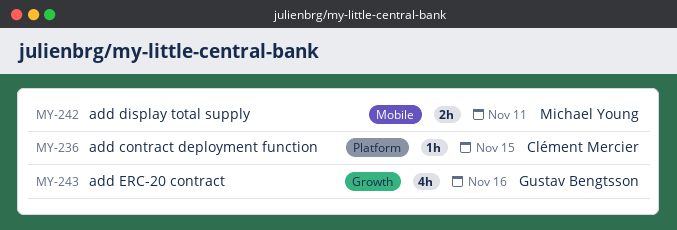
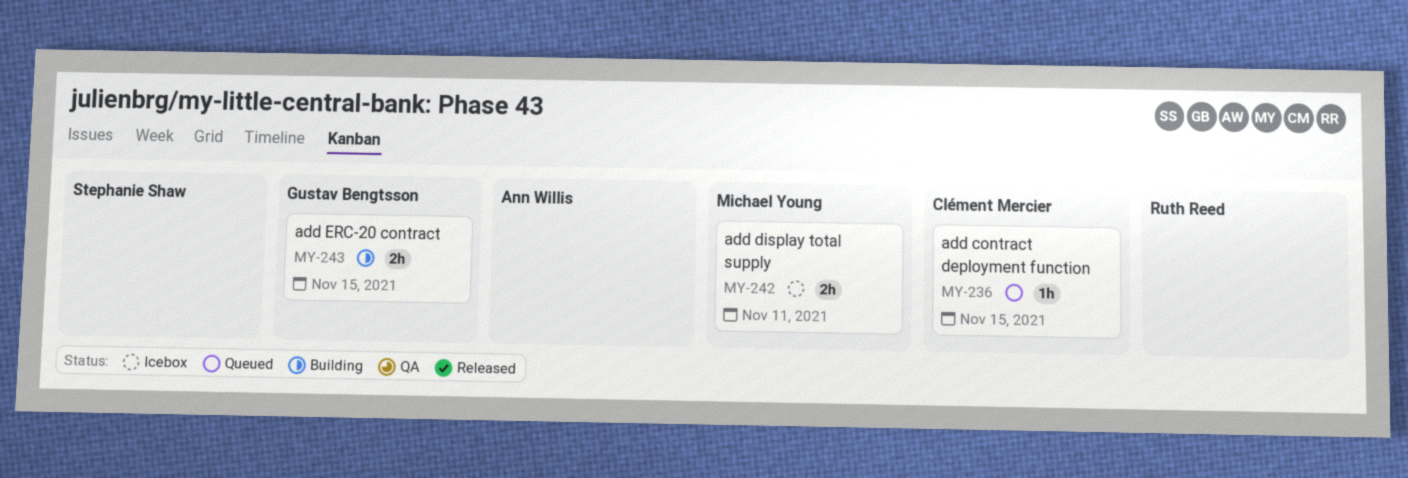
MY-243, estimate: 4h -> 2h
MY-243, due: Nov 16 -> Nov 15

